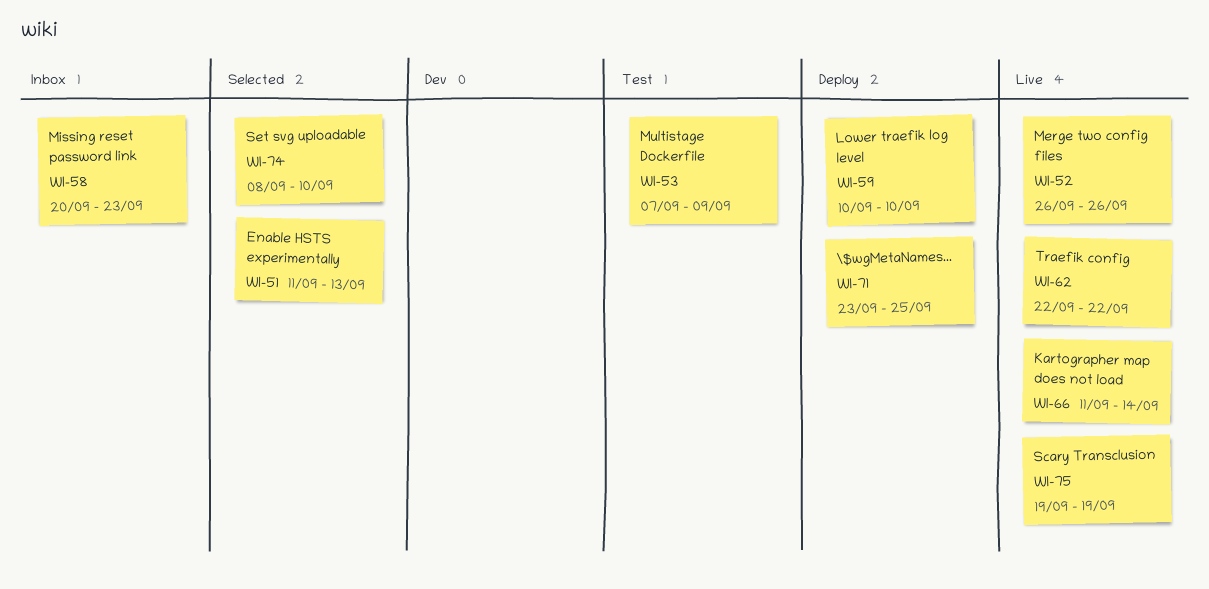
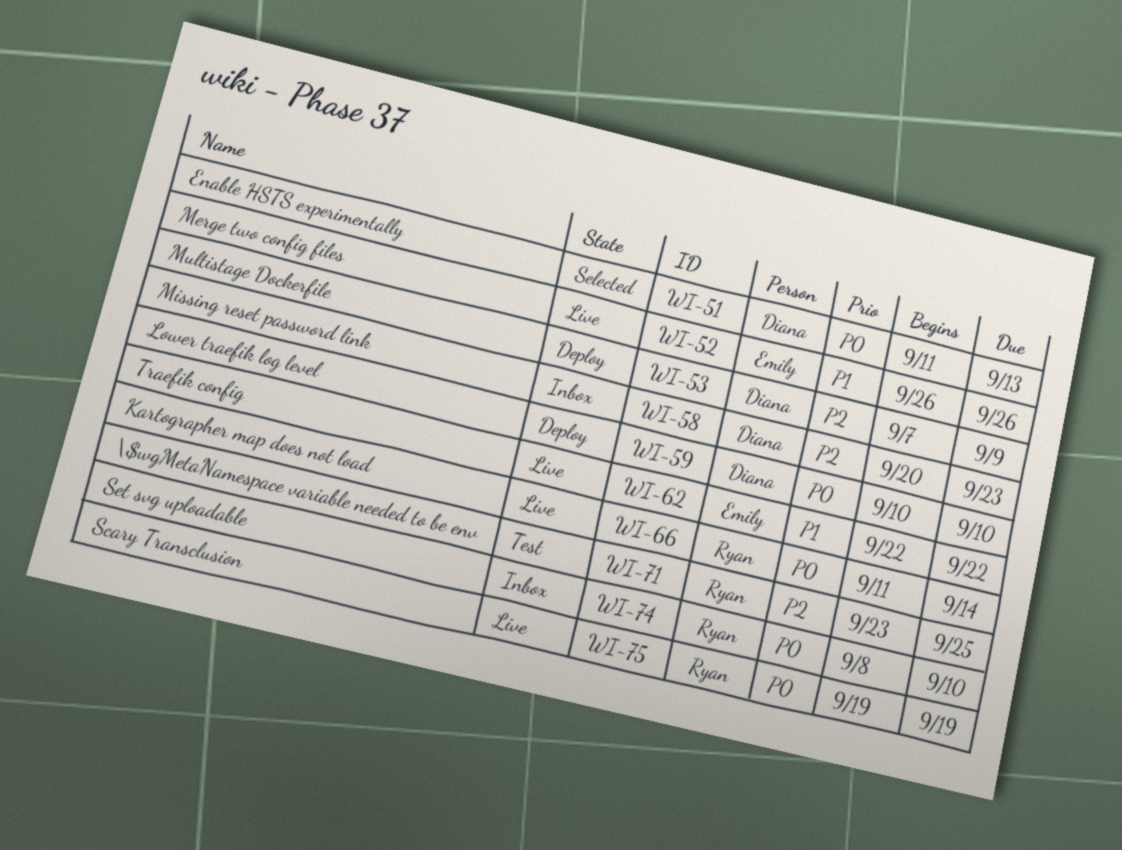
WI-53, status: Test -> Deploy
WI-71, status: Deploy -> Test
WI-74, status: Selected -> Inbox

